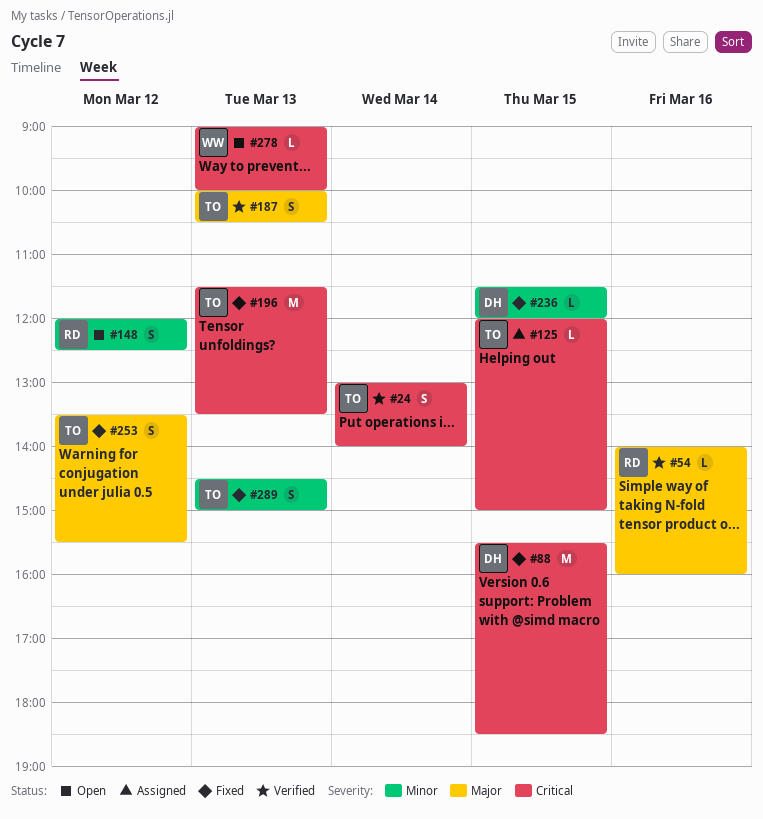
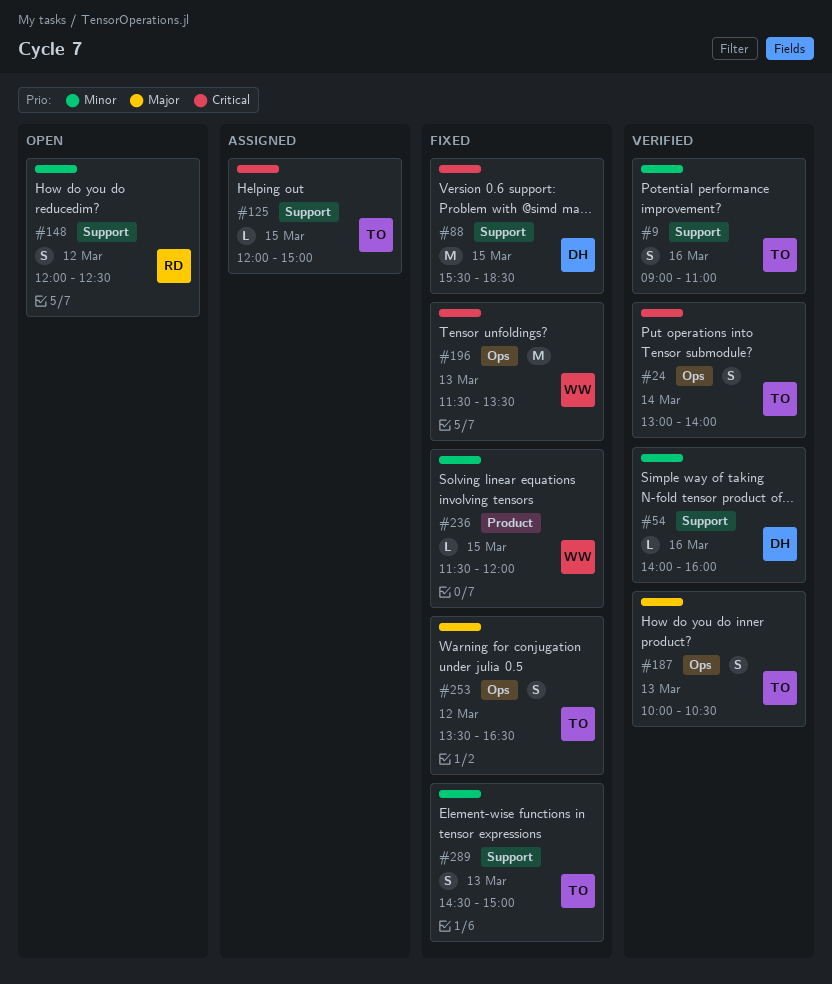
#9: none -> present
#54, owner: RD -> DH
#54, priority: Major -> Minor
#196, owner: TO -> WW
#236, owner: DH -> WW
#253, ends: 15:30 -> 16:30
#278: present -> none

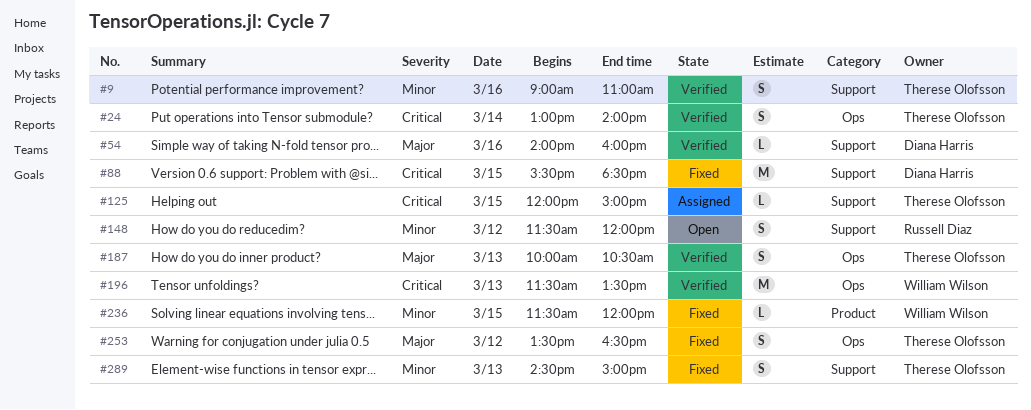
#54, priority: Minor -> Major
#148, begins: 12:00 -> 11:30
#148, ends: 12:30 -> 12:00
#196, status: Fixed -> Verified

